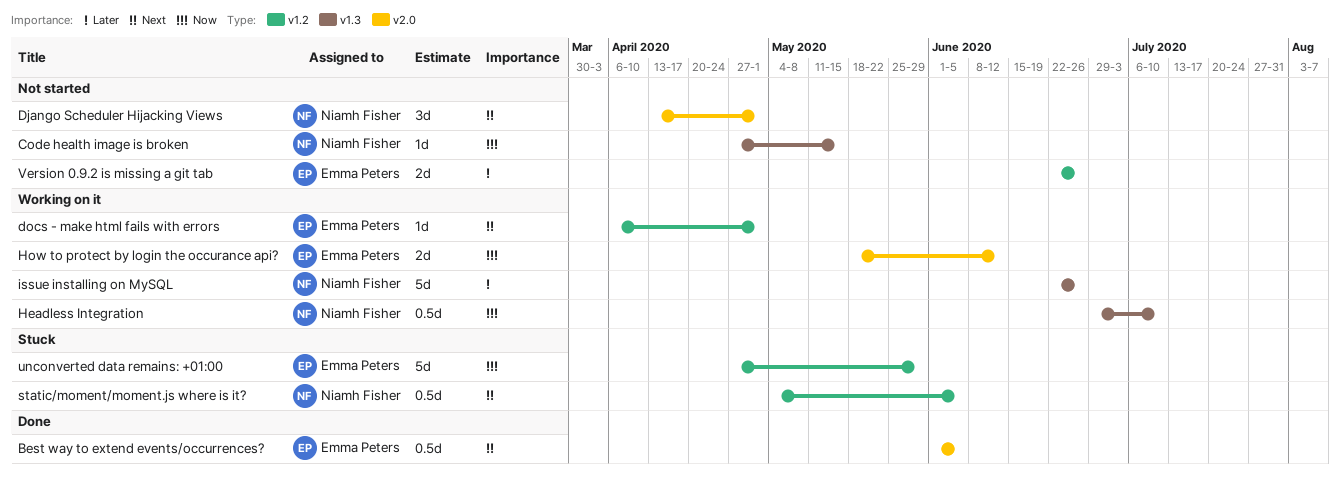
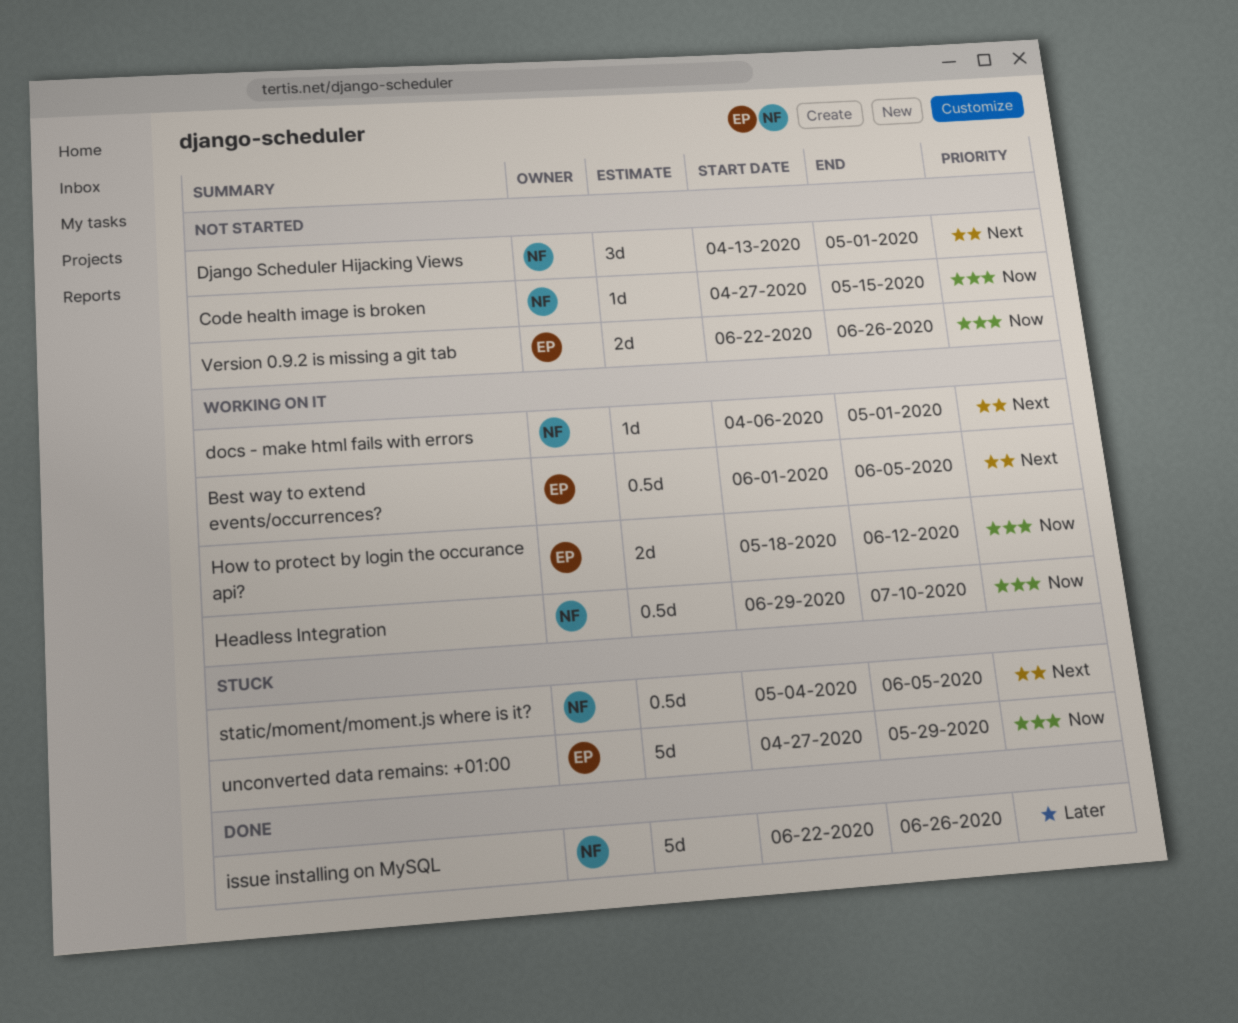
Best way to extend events/occurrences?, status: Done -> Working on it
docs - make html fails with errors, owner: Emma Peters -> Niamh Fisher
issue installing on MySQL, status: Working on it -> Done
Version 0.9.2 is missing a git tab, priority: Later -> Now

